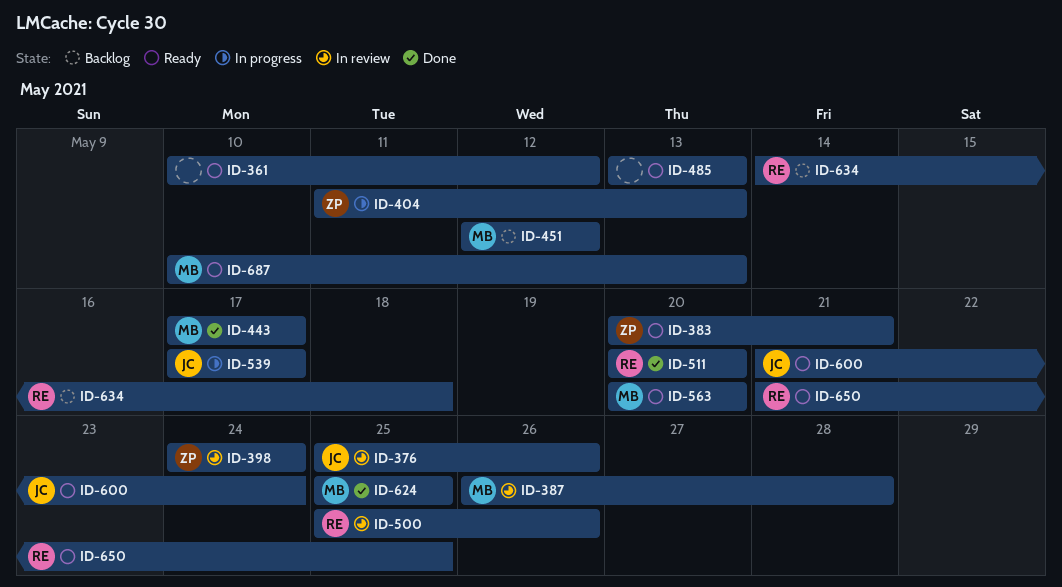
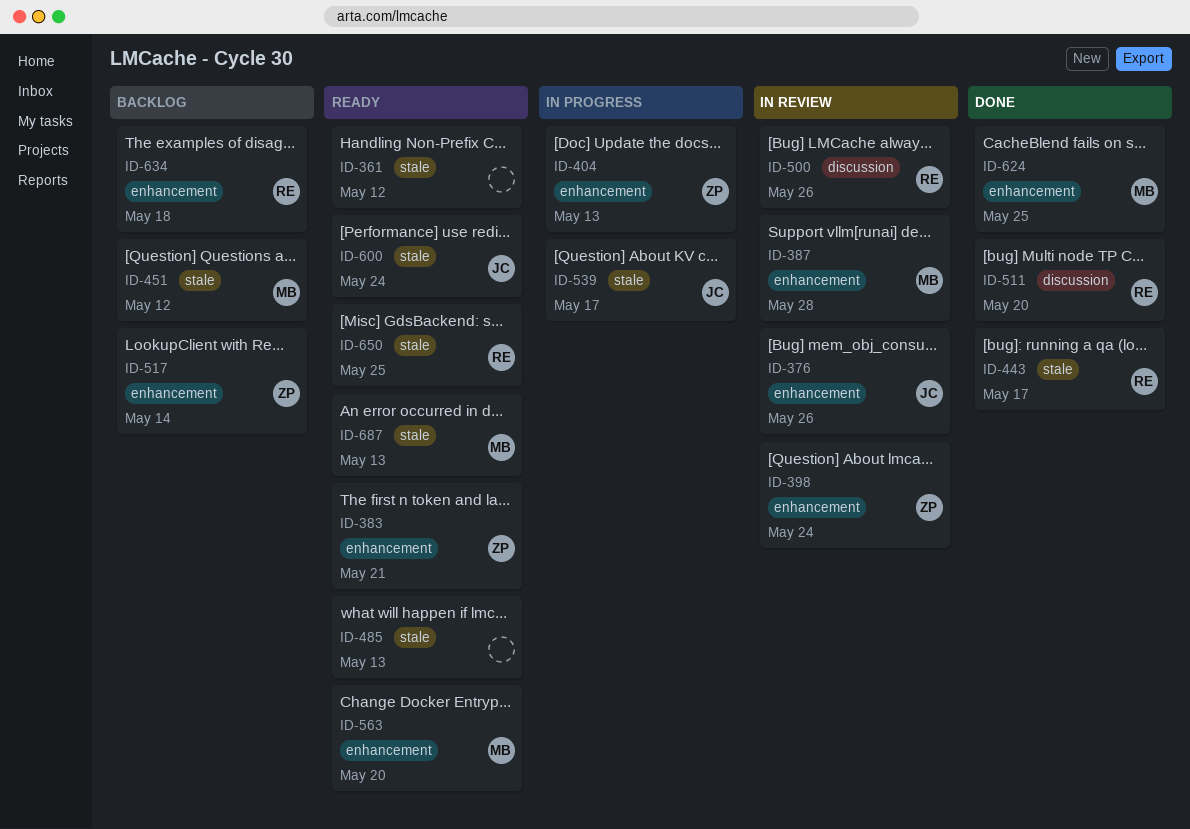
ID-443, owner: MB -> RE
ID-517: none -> present

